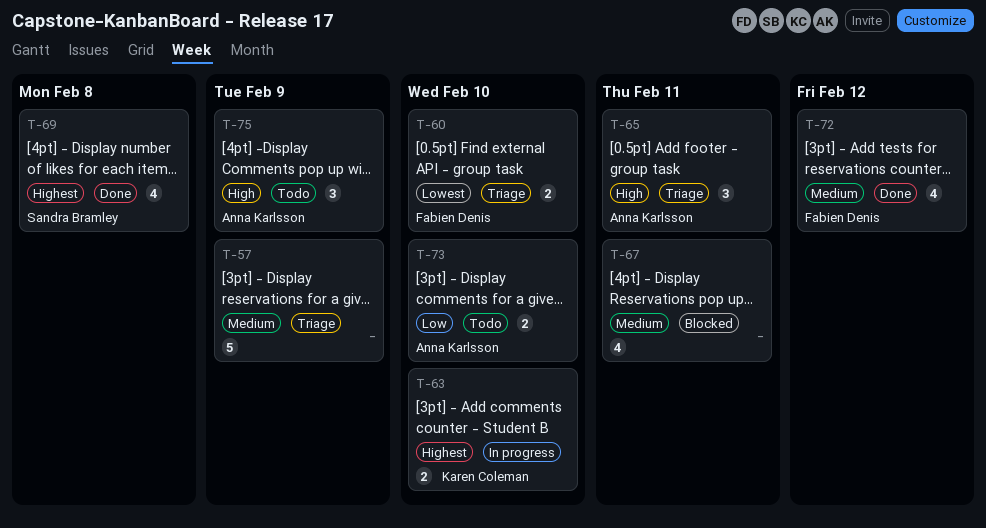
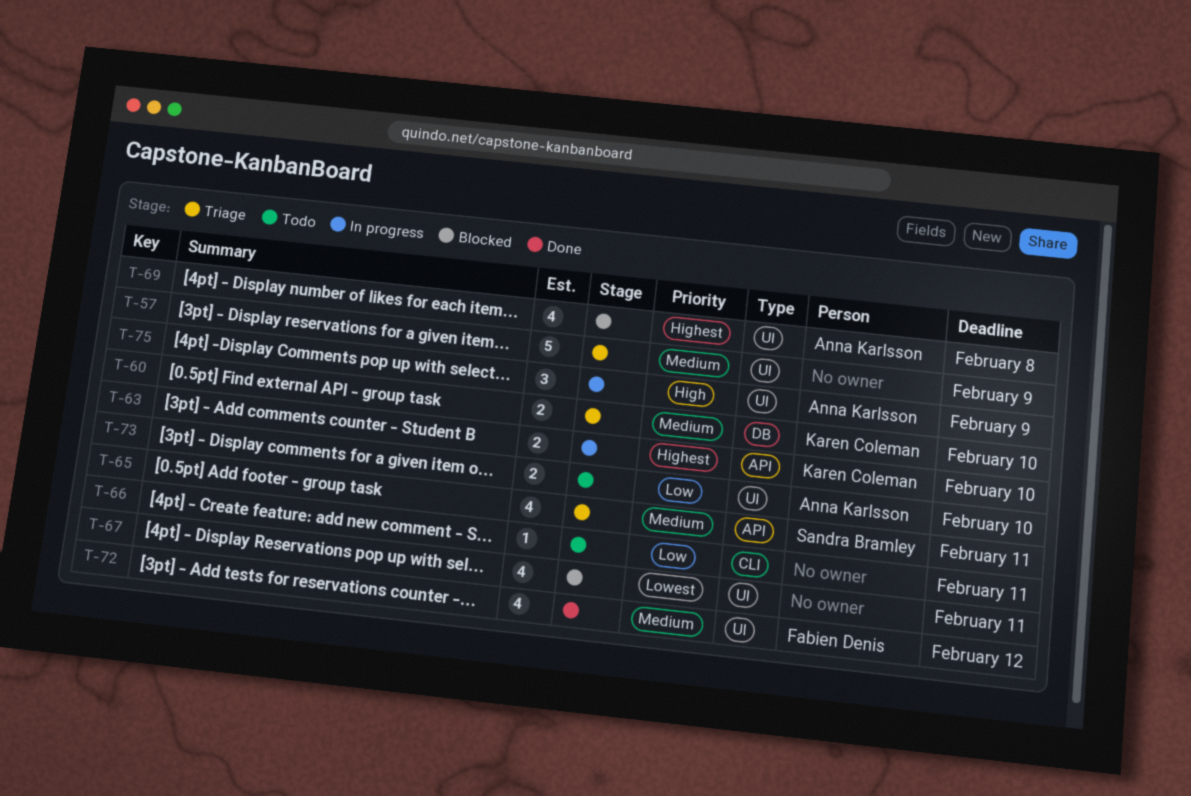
T-60, owner: Fabien Denis -> Karen Coleman
T-60, priority: Lowest -> Medium
T-65, owner: Anna Karlsson -> Sandra Bramley
T-65, priority: High -> Medium
T-65, estimate: 3 -> 4
T-66: none -> present
T-67, priority: Medium -> Lowest
T-69, status: Done -> Blocked
T-69, owner: Sandra Bramley -> Anna Karlsson
T-75, status: Todo -> In progress

